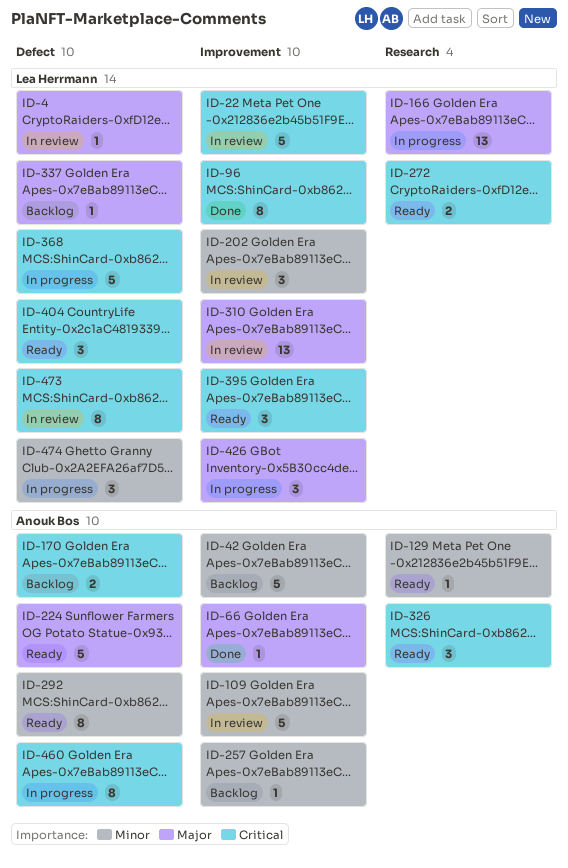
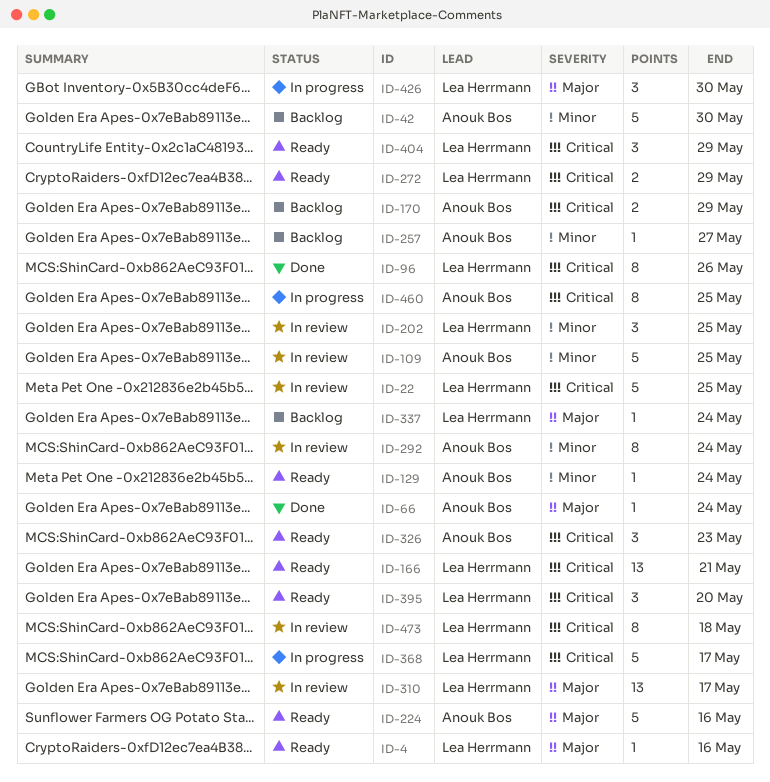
ID-4, status: In review -> Ready
ID-166, status: In progress -> Ready
ID-166, priority: Major -> Critical
ID-292, status: Ready -> In review
ID-474: present -> none

